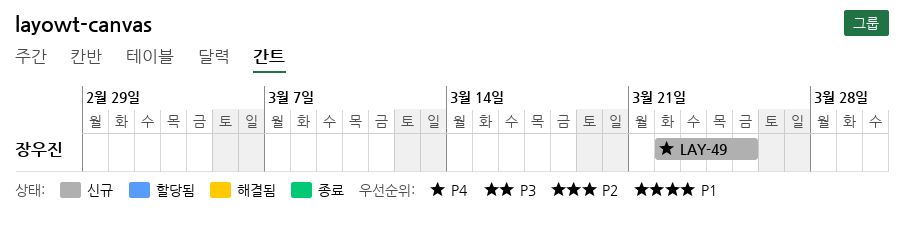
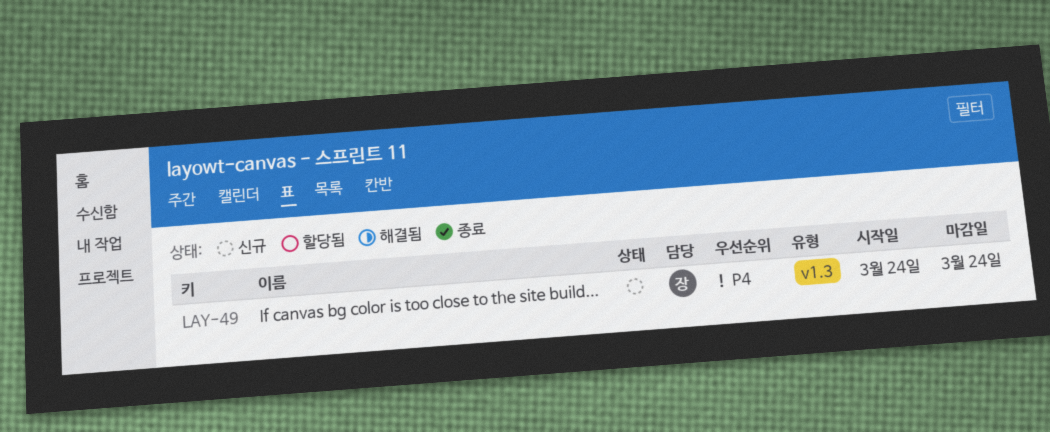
LAY-49, start: Mar 22 -> Mar 24
LAY-49, due: Mar 25 -> Mar 24

